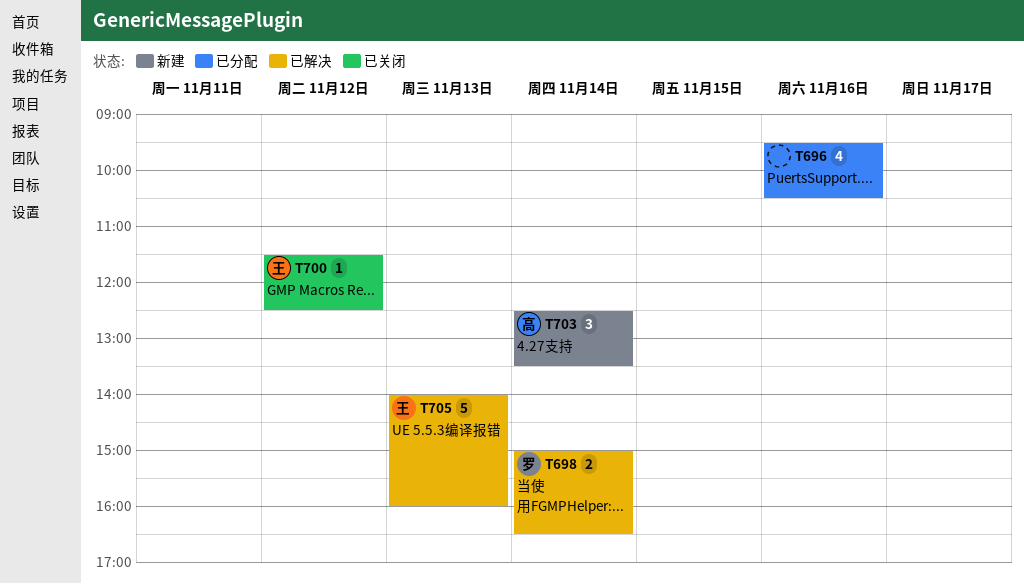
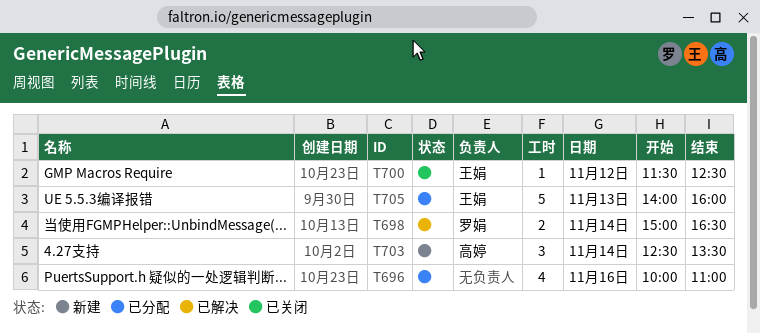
T696, begins: 09:30 -> 10:00
T696, ends: 10:30 -> 11:00
T705, status: 已解决 -> 已分配

